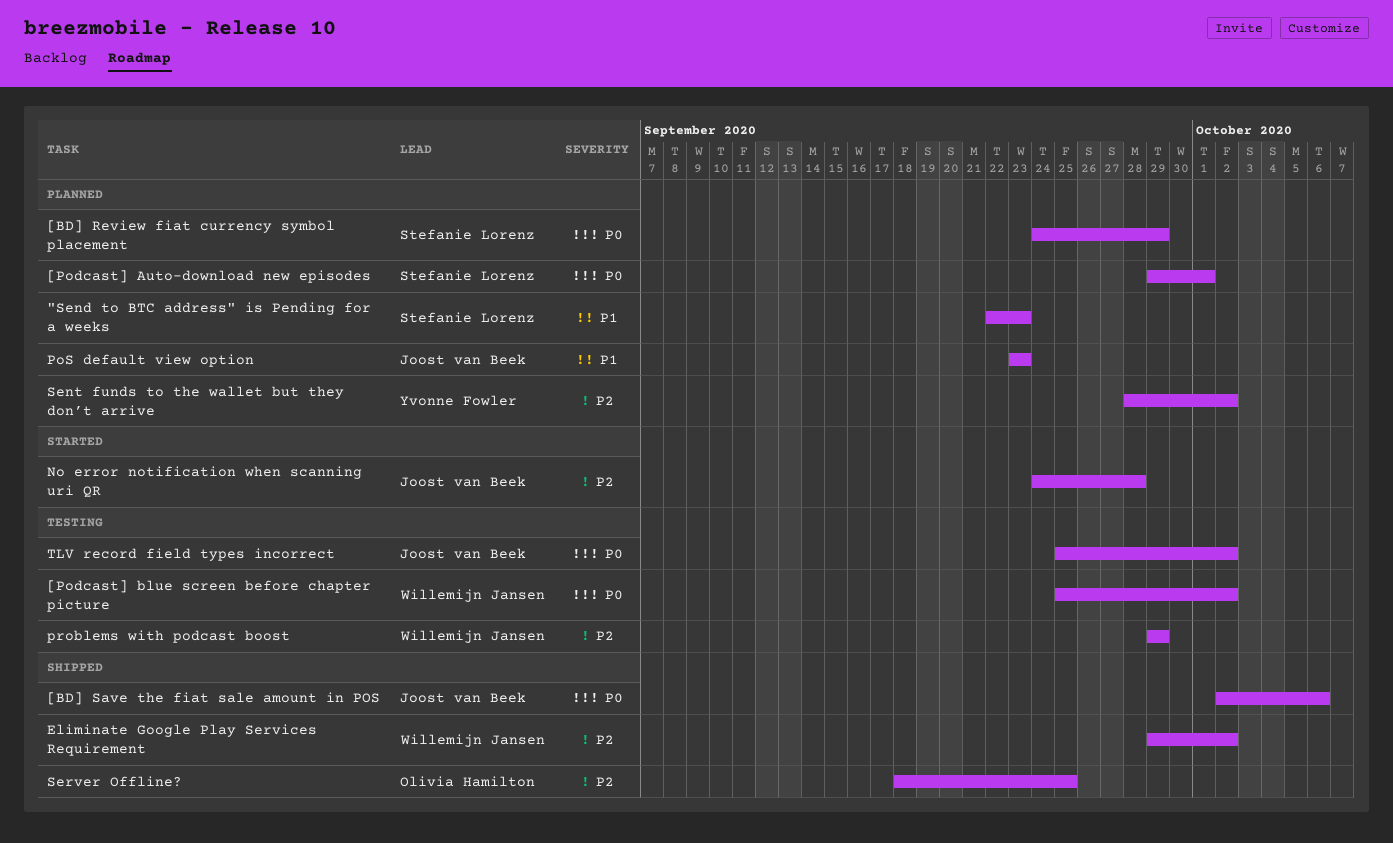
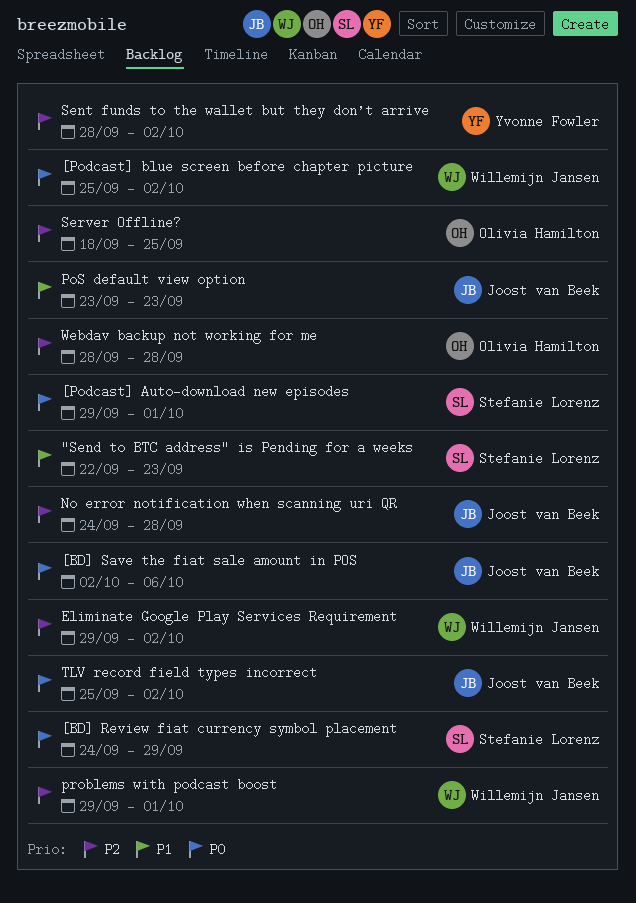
problems with podcast boost, due: Sep 29 -> Oct 1
Webdav backup not working for me: none -> present

